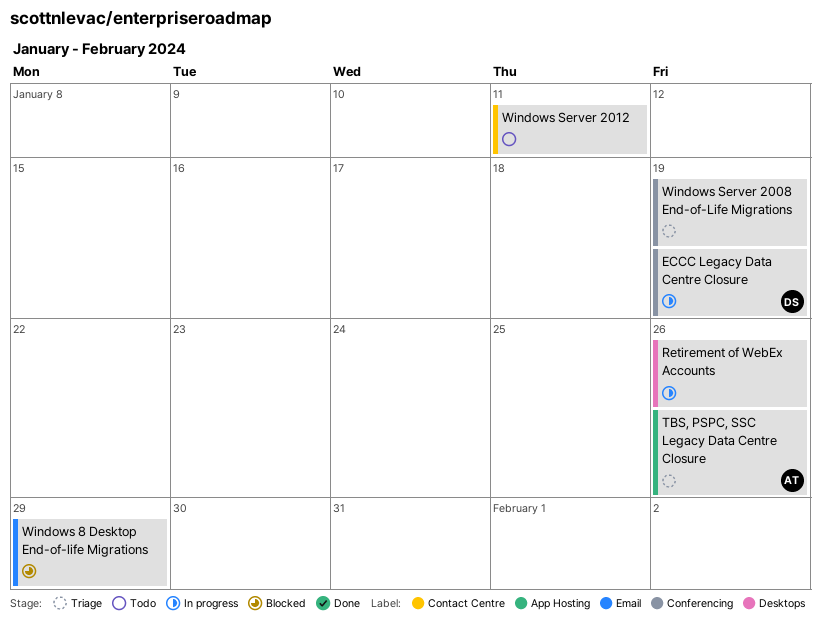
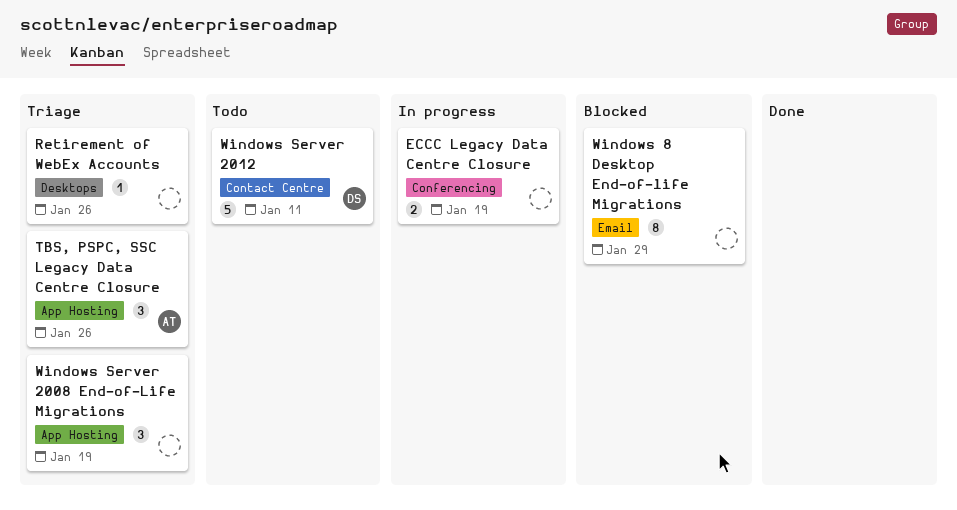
ECCC Legacy Data Centre Closure, owner: DS -> none
Retirement of WebEx Accounts, status: In progress -> Triage
Windows Server 2008 End-of-Life Migrations, label: Conferencing -> App Hosting
Windows Server 2012, owner: none -> DS

